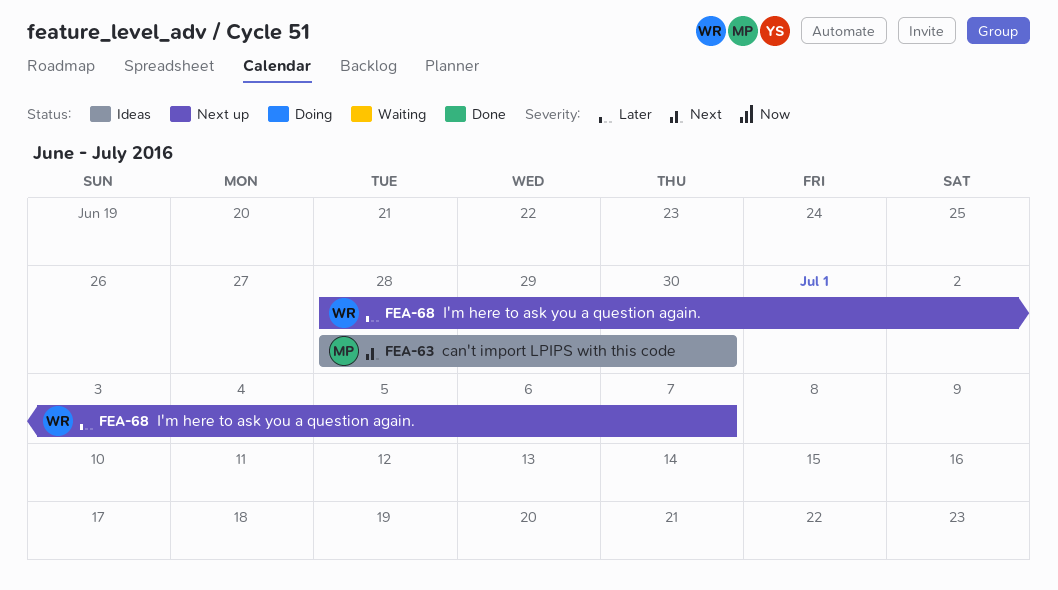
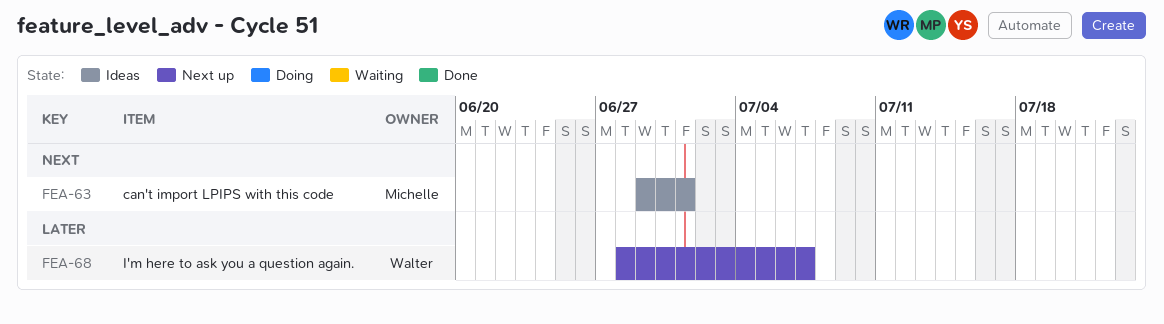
FEA-63, start: Jun 28 -> Jun 29
FEA-63, due: Jun 30 -> Jul 1

